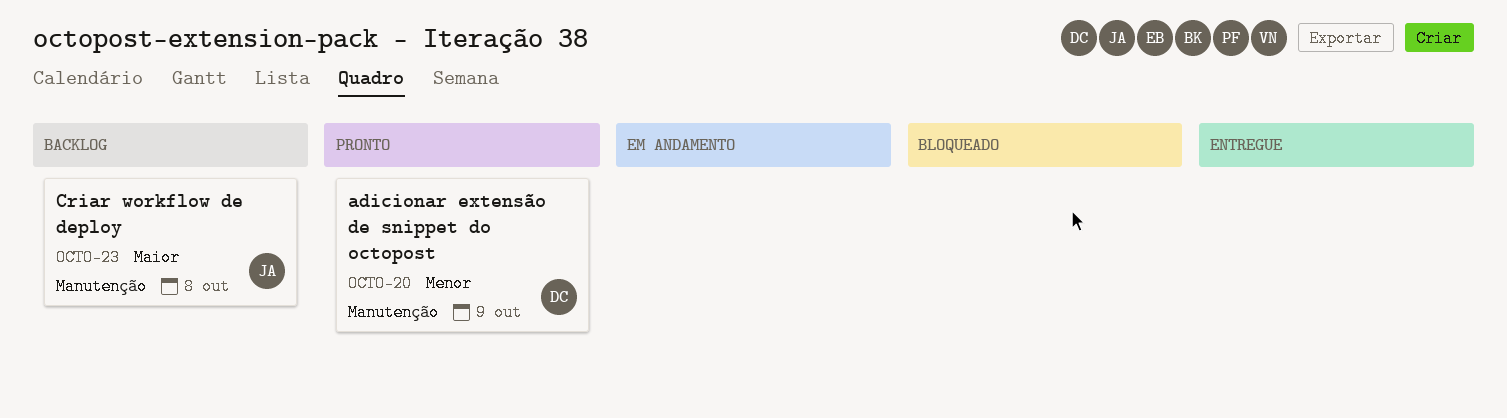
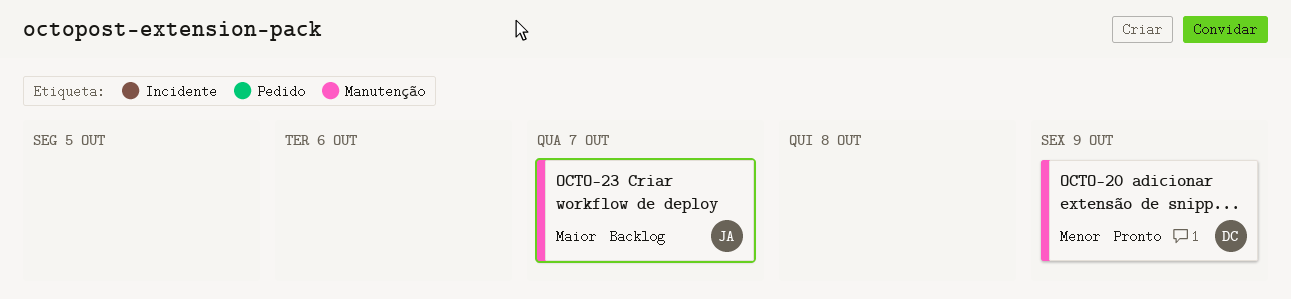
OCTO-23, due: Oct 8 -> Oct 7

